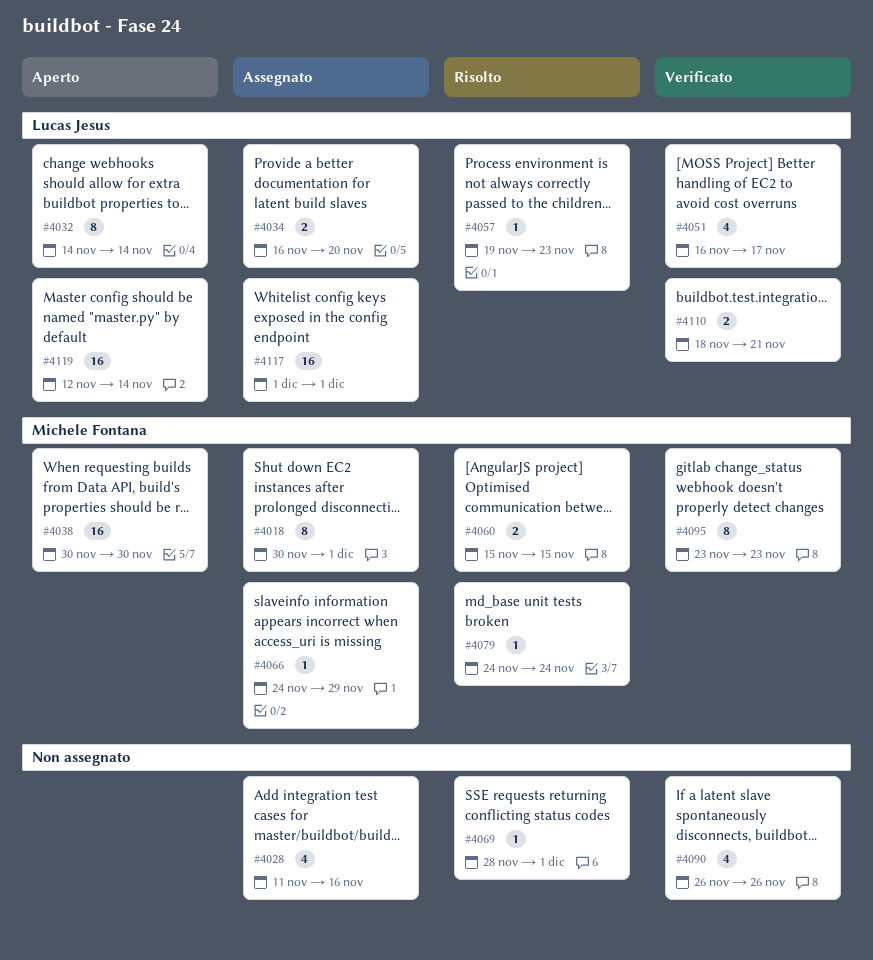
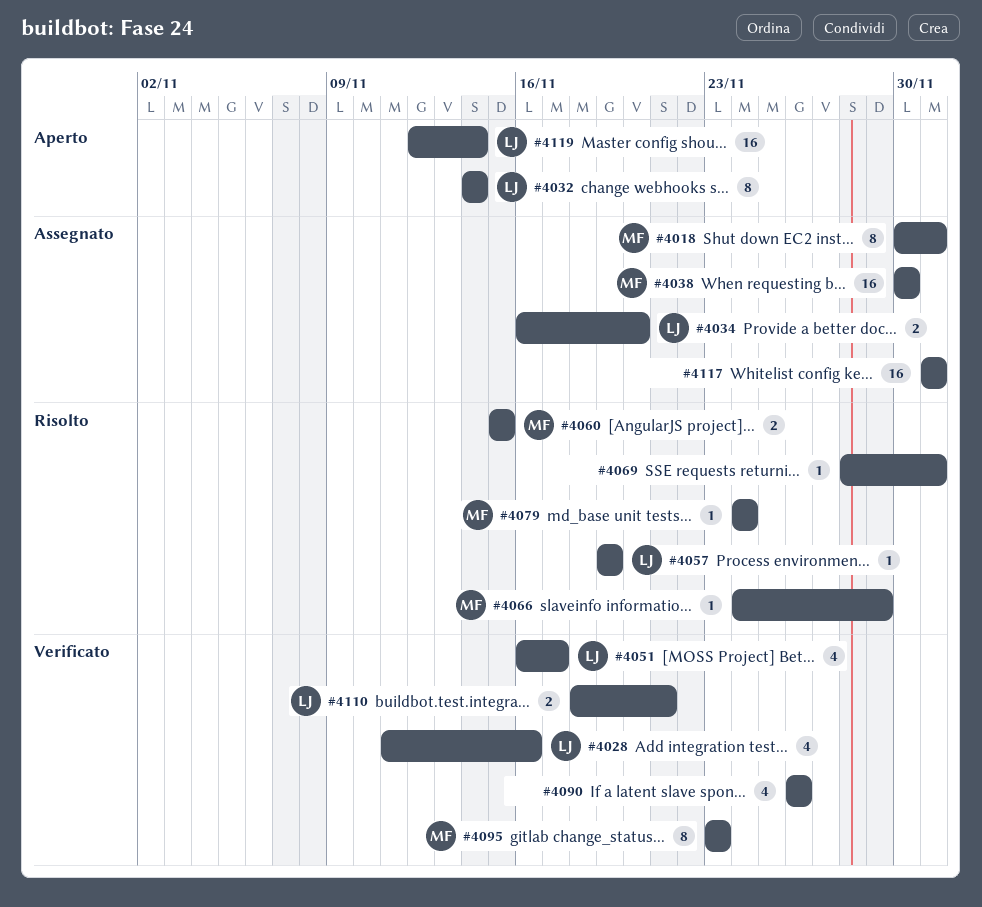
#4028, status: Assegnato -> Verificato
#4028, owner: none -> Lucas Jesus
#4038, status: Aperto -> Assegnato
#4057, due: Nov 23 -> Nov 19
#4066, status: Assegnato -> Risolto
#4117, owner: Lucas Jesus -> none

